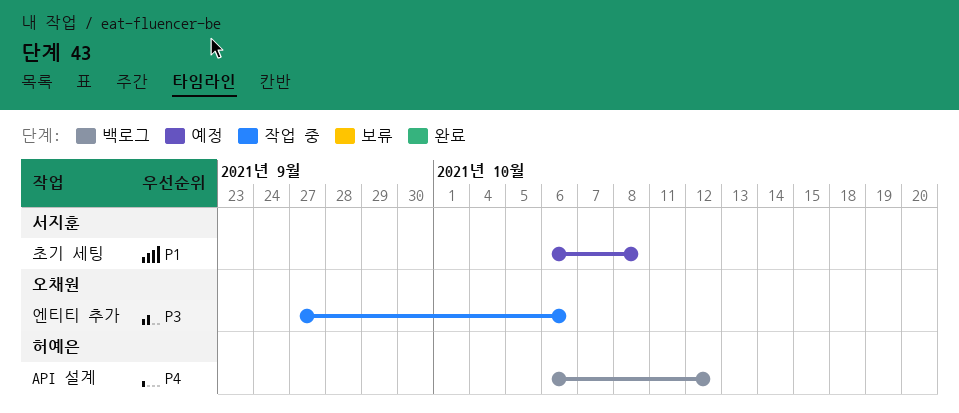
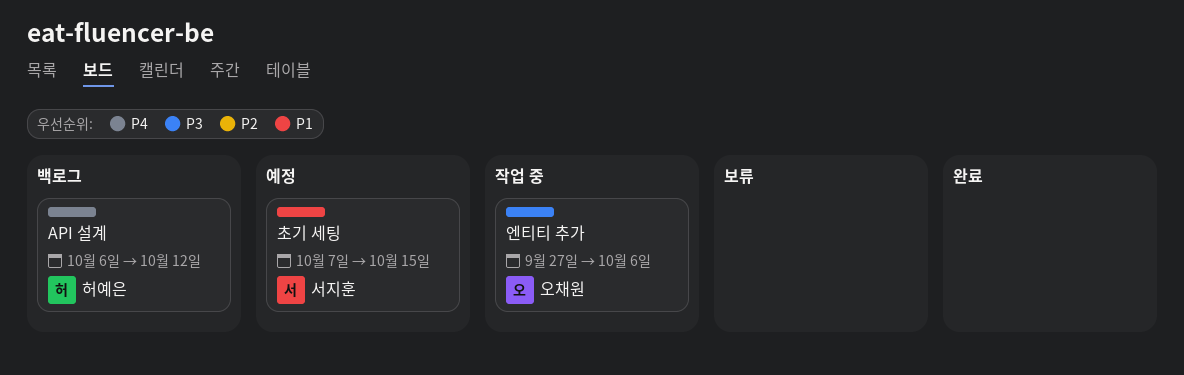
초기 세팅, start: Oct 6 -> Oct 7
초기 세팅, due: Oct 8 -> Oct 15

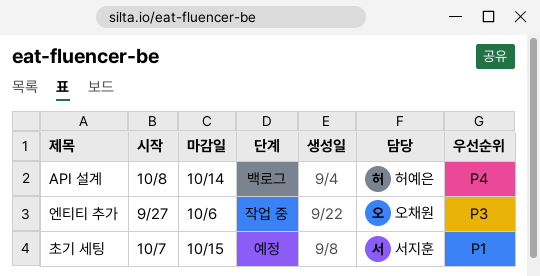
API 설계, start: Oct 6 -> Oct 8
API 설계, due: Oct 12 -> Oct 14

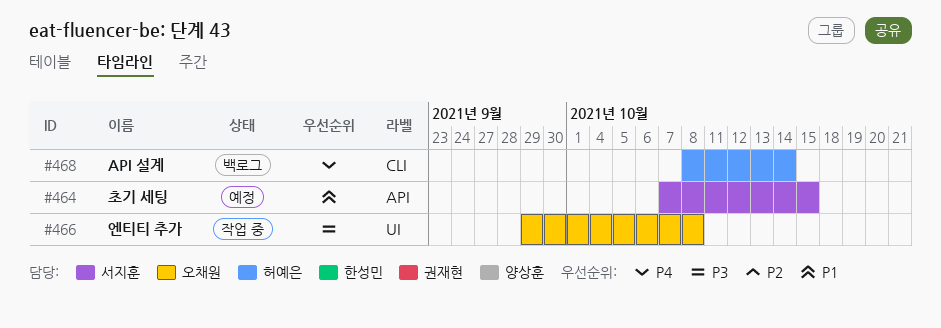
엔티티 추가, start: Sep 27 -> Sep 29
엔티티 추가, due: Oct 6 -> Oct 8

